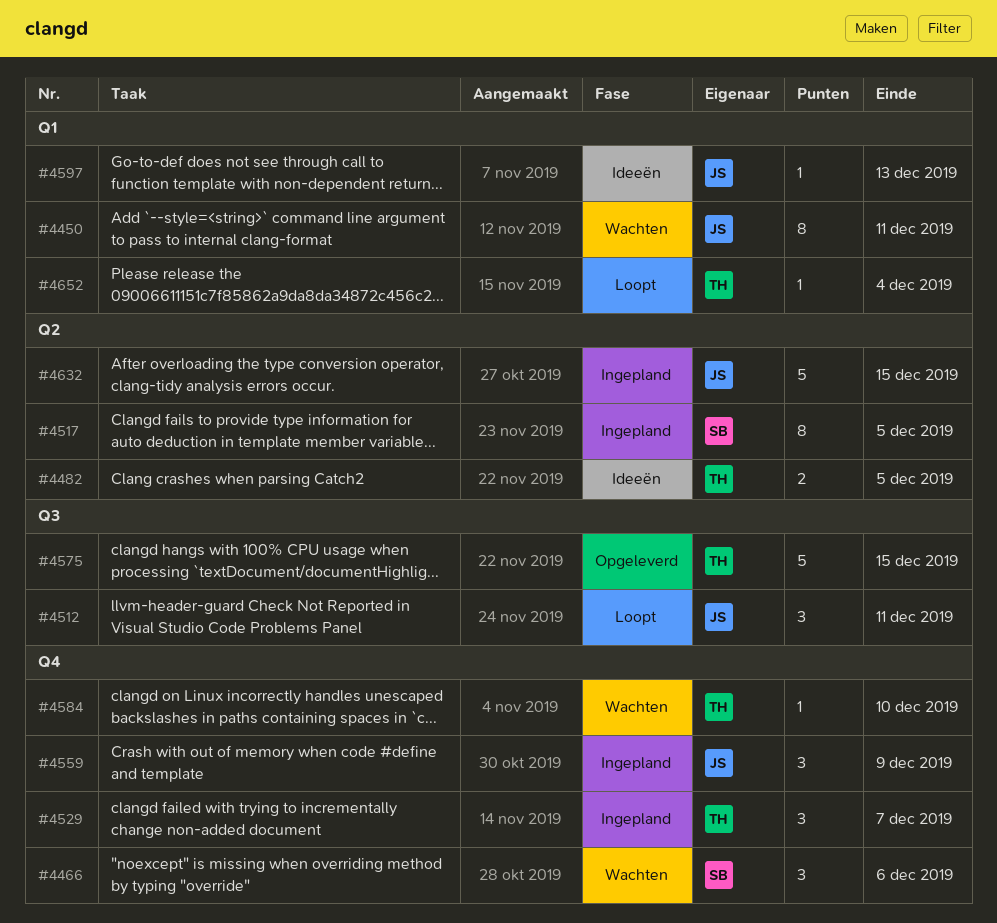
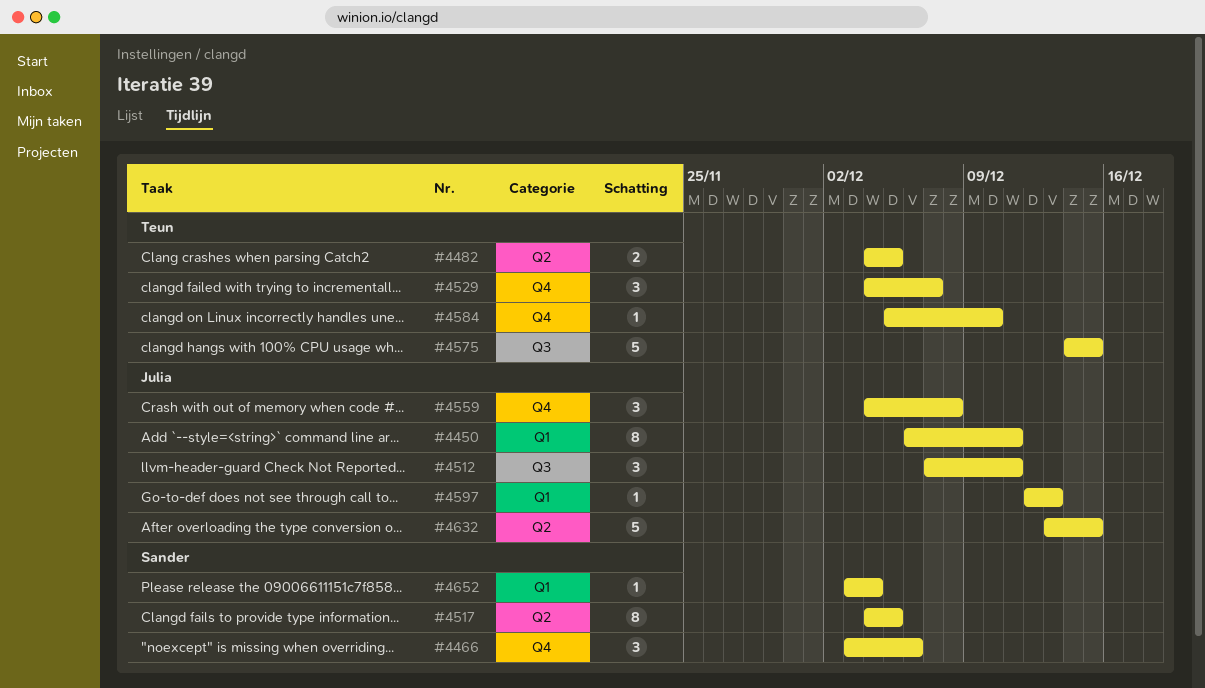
#4559, due: Dec 9 -> Dec 8
#4652, owner: Teun -> Sander

